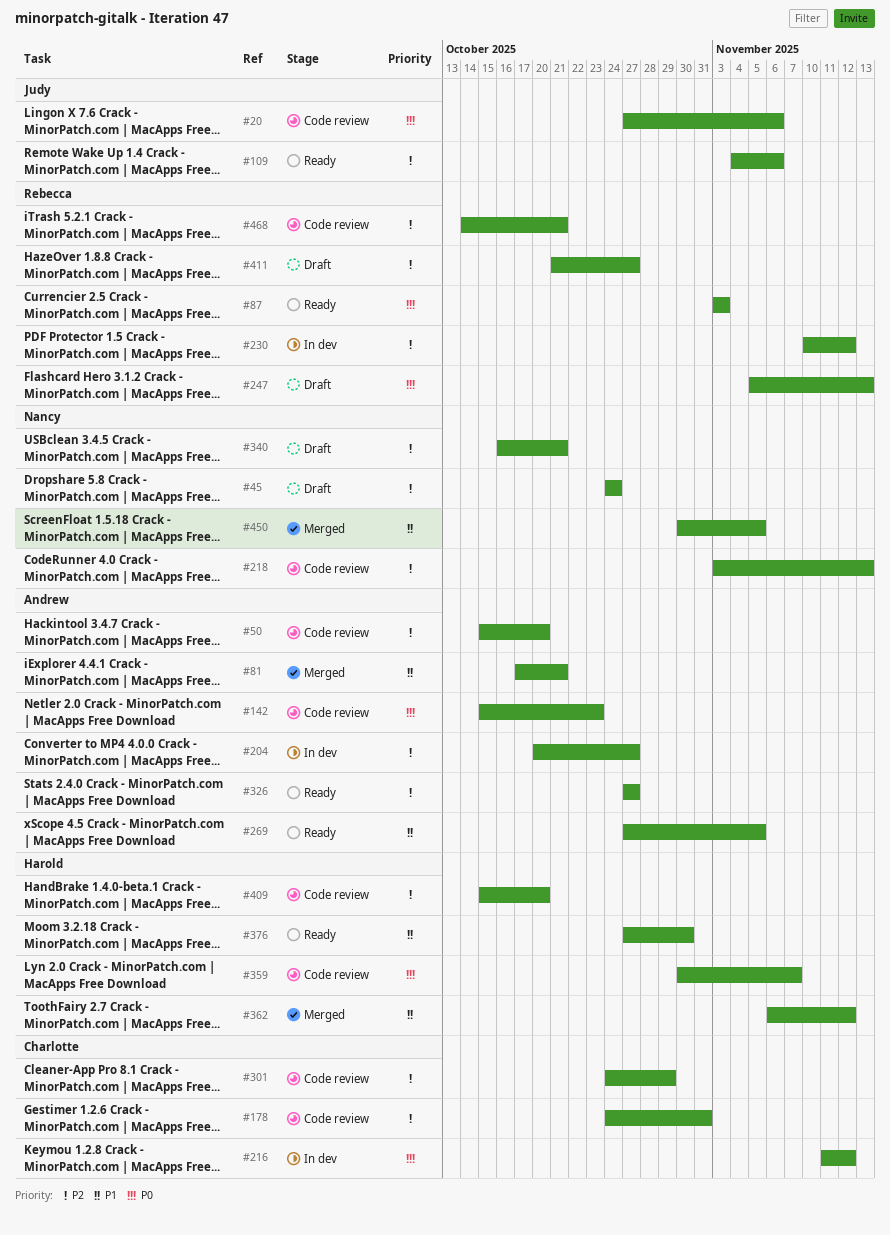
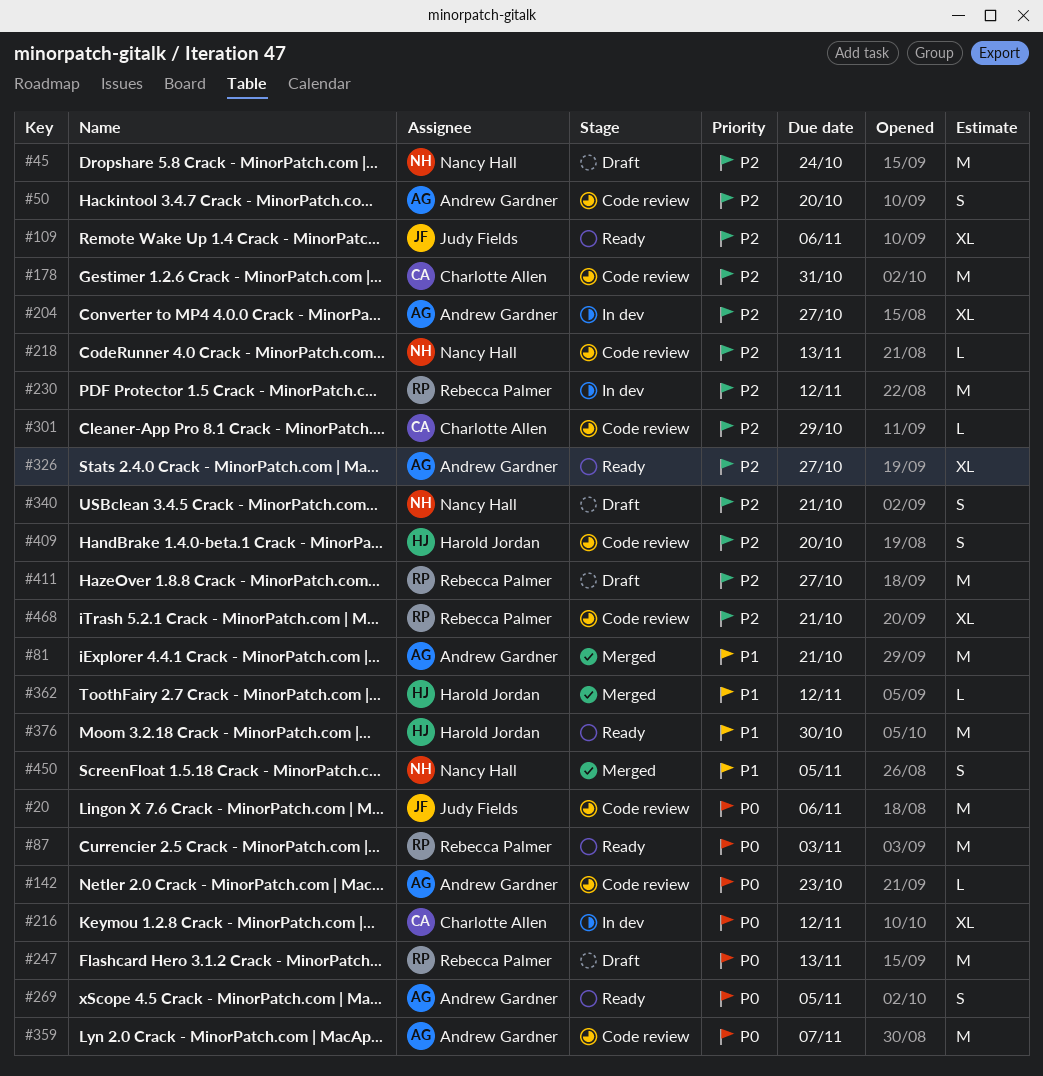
#269, priority: P1 -> P0
#359, owner: Harold Jordan -> Andrew Gardner

